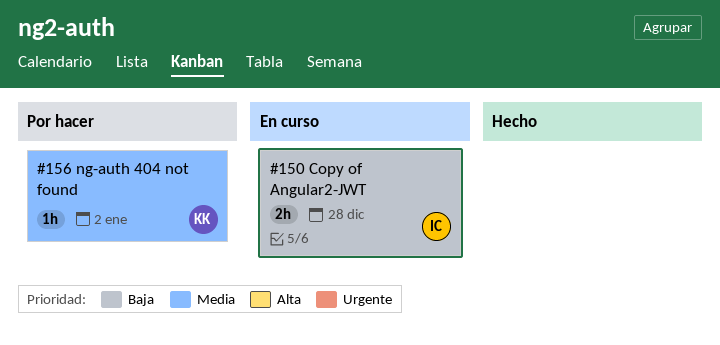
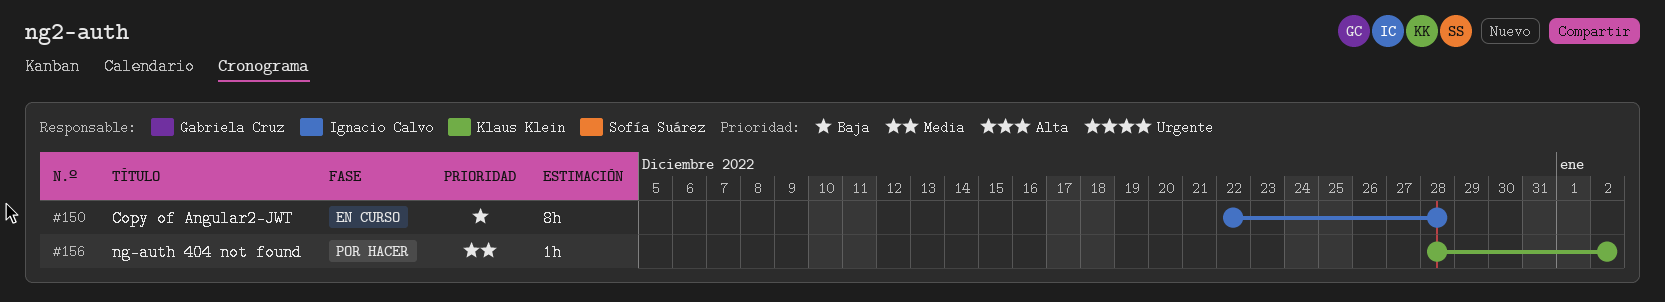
#150, estimate: 2h -> 8h

